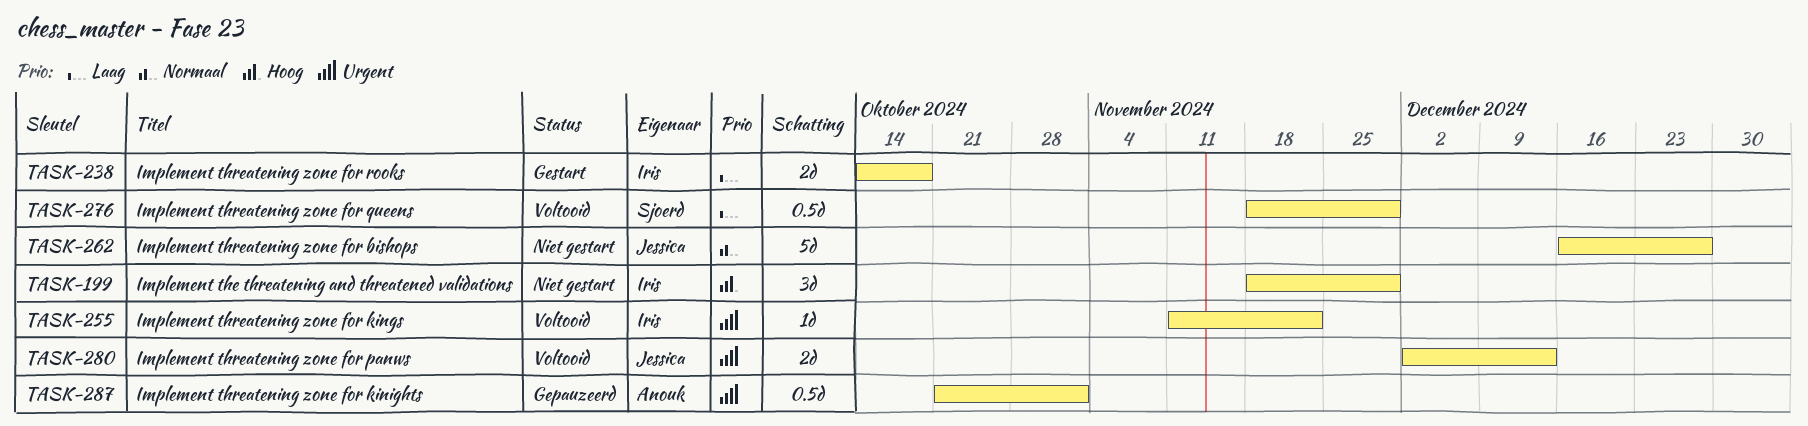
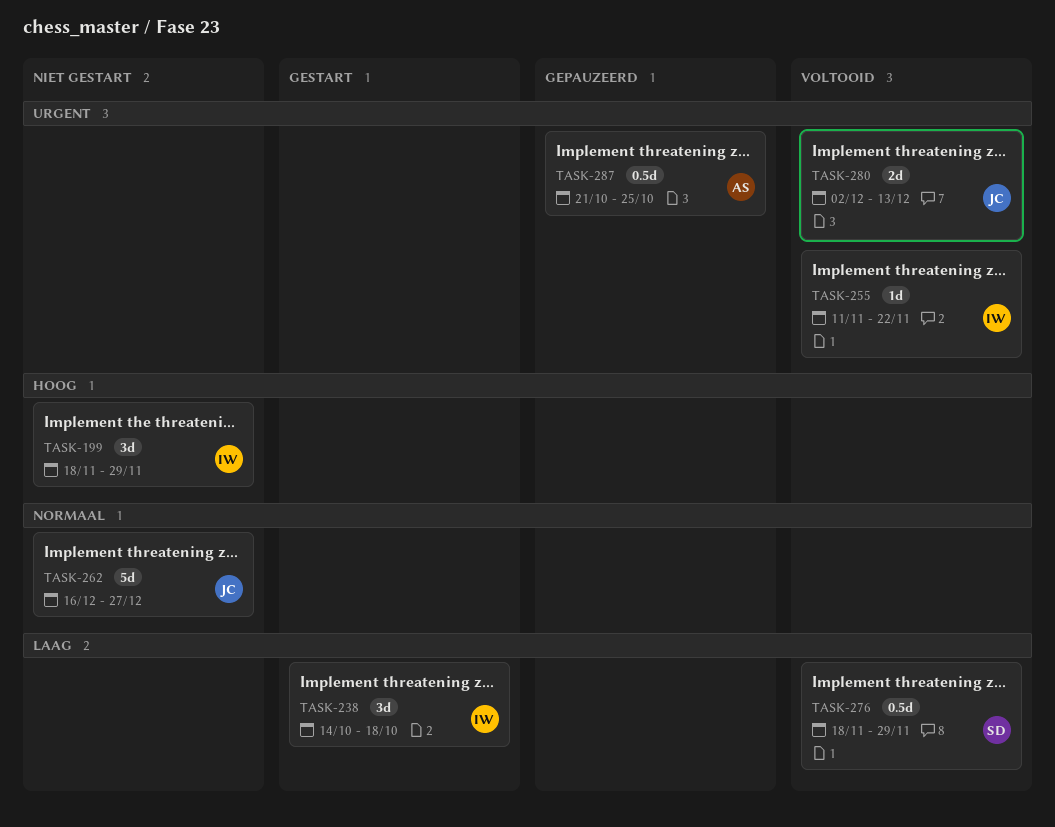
TASK-238, estimate: 2d -> 3d
TASK-287, due: Nov 1 -> Oct 25

